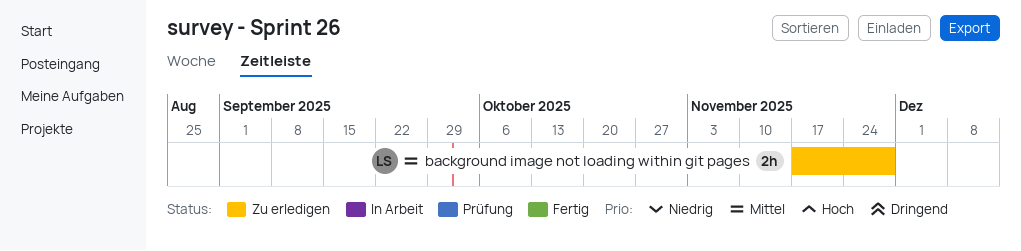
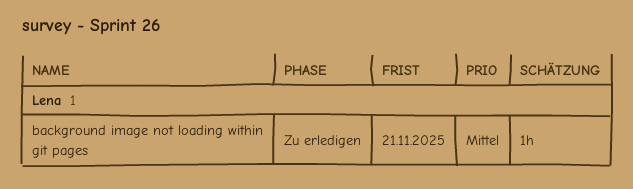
background image not loading within git pages, estimate: 2h -> 1h
background image not loading within git pages, due: Nov 28 -> Nov 21

